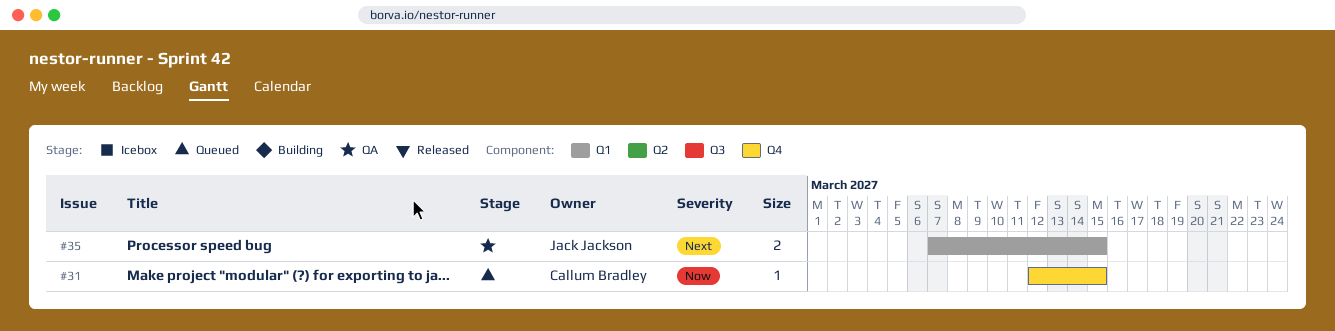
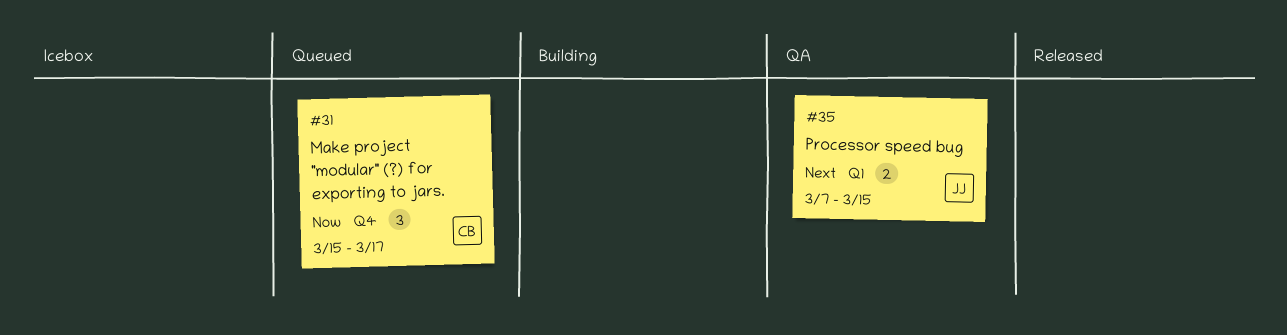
#31, estimate: 1 -> 3
#31, start: Mar 12 -> Mar 15
#31, due: Mar 15 -> Mar 17

